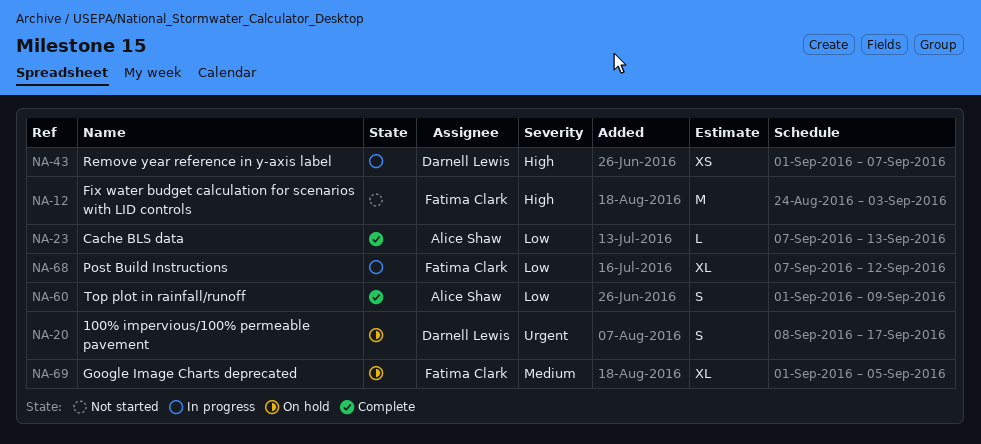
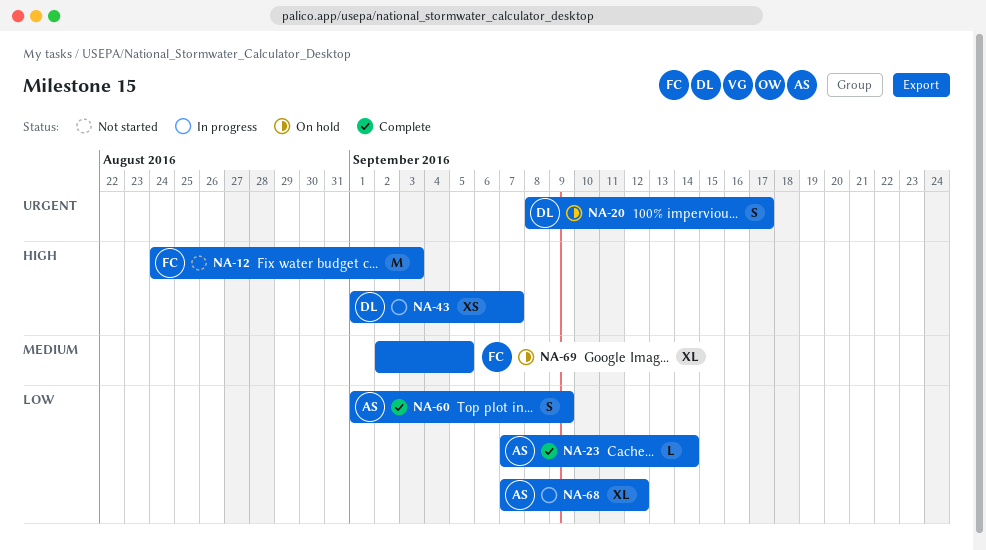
NA-23, due: Sep 13 -> Sep 14
NA-68, owner: Fatima Clark -> Alice Shaw
NA-69, start: Sep 1 -> Sep 2

